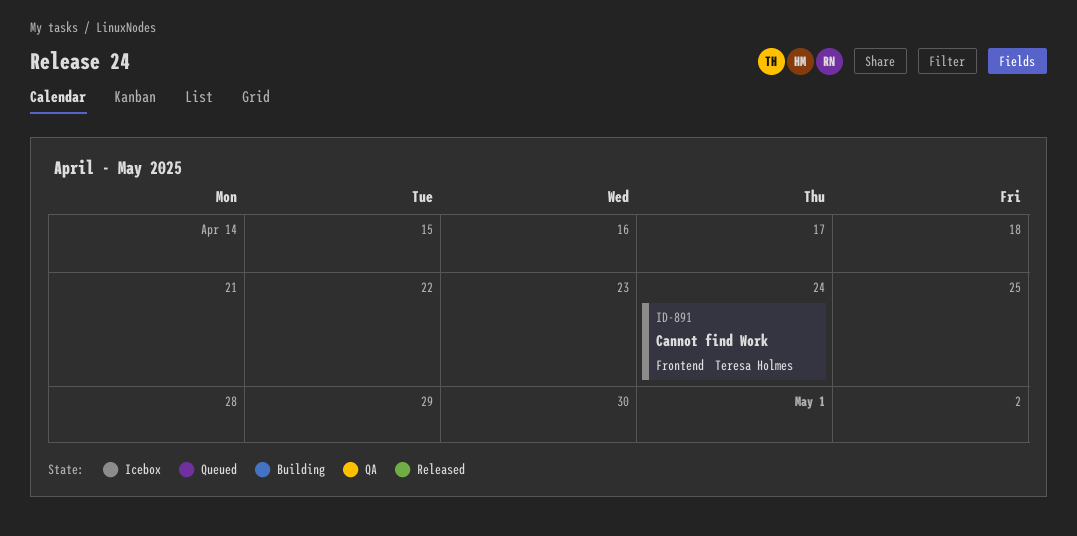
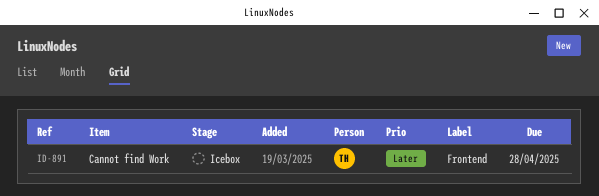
ID-891, due: Apr 24 -> Apr 28

